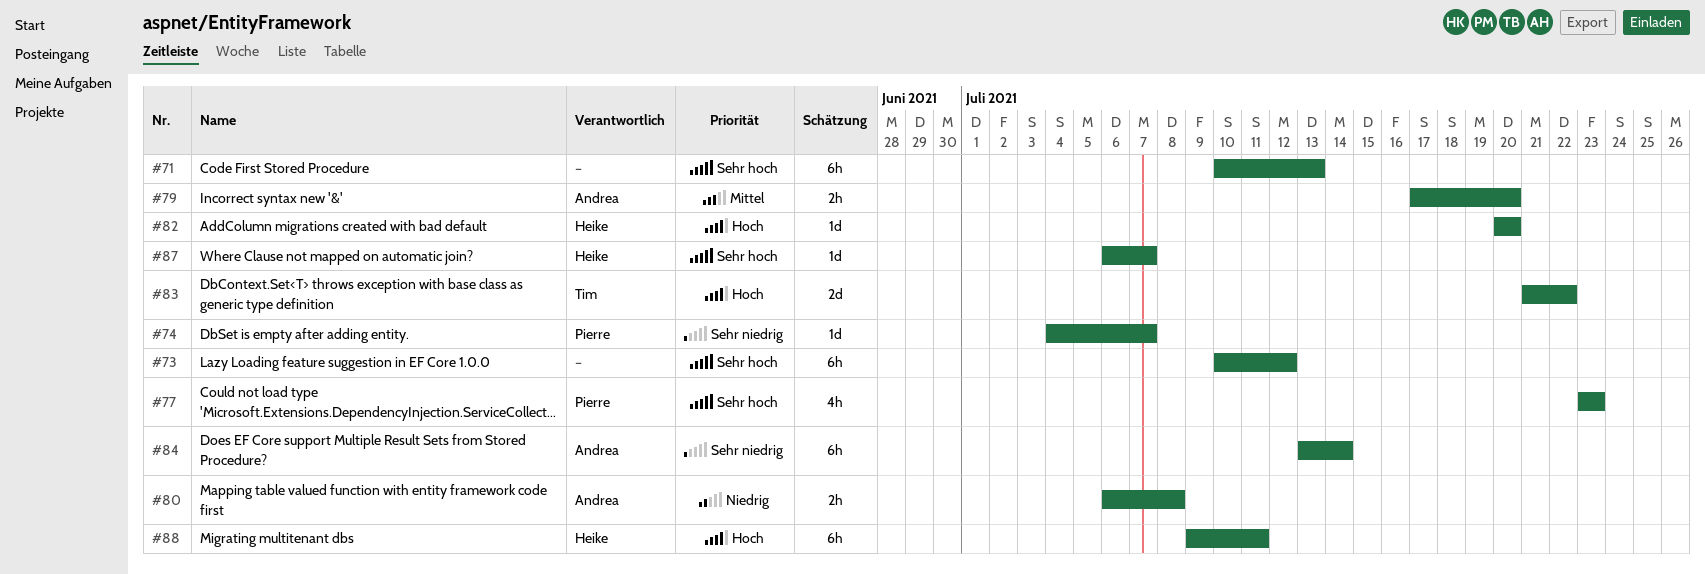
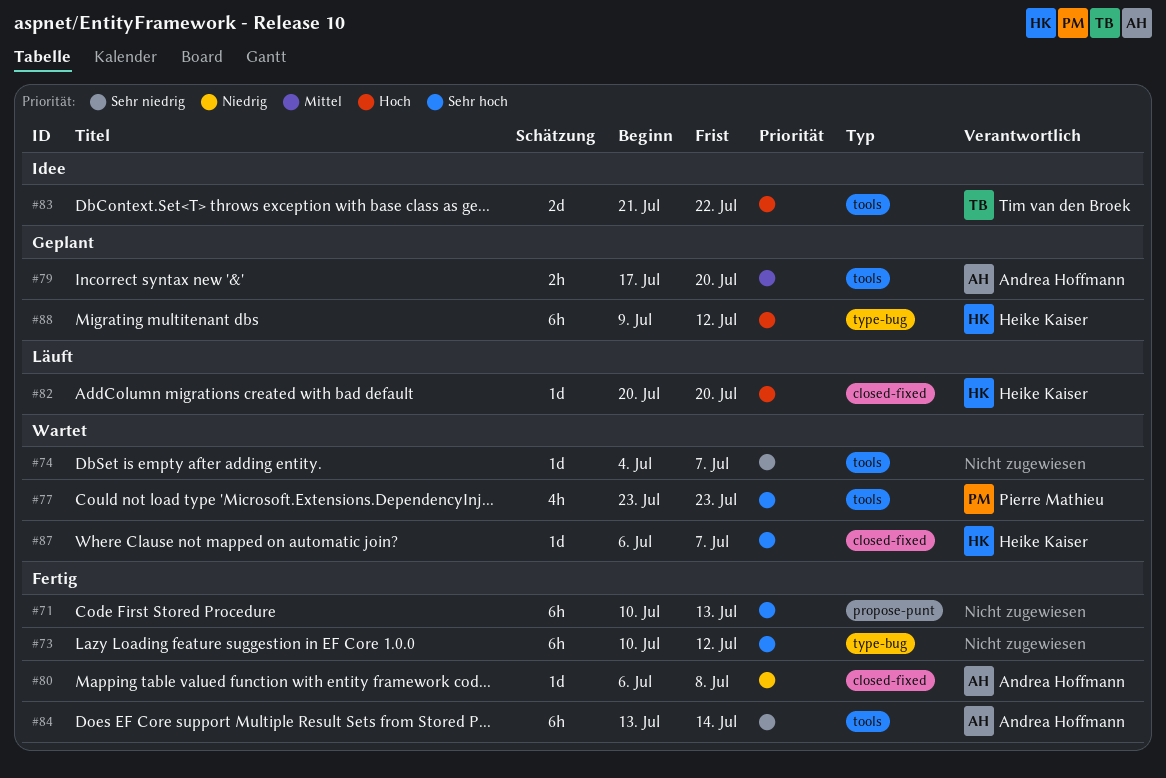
#74, owner: Pierre Mathieu -> none
#80, estimate: 2h -> 1d
#88, due: Jul 11 -> Jul 12

